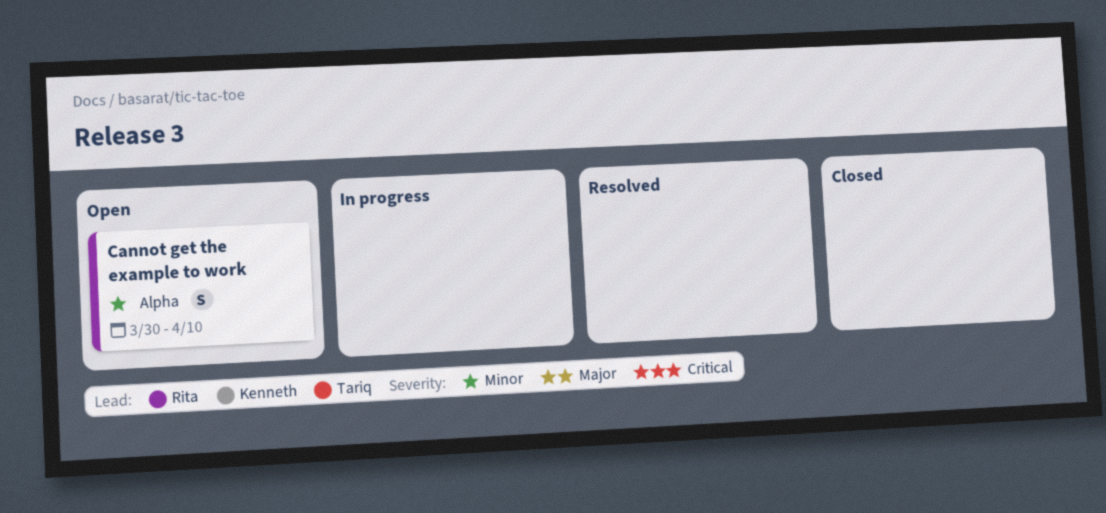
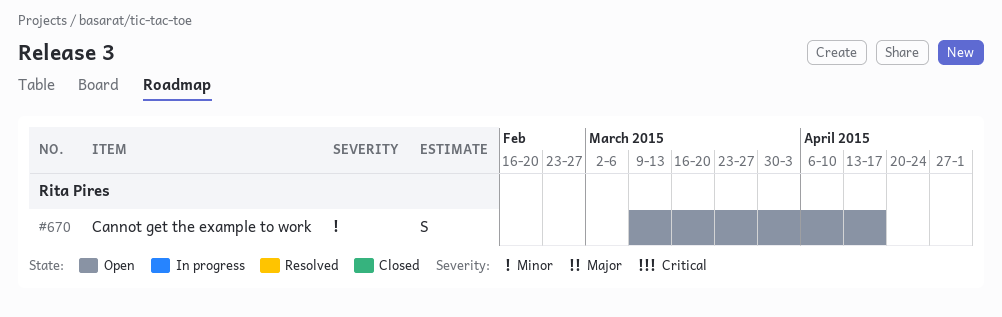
Cannot get the example to work, start: Mar 30 -> Mar 9
Cannot get the example to work, due: Apr 10 -> Apr 17

